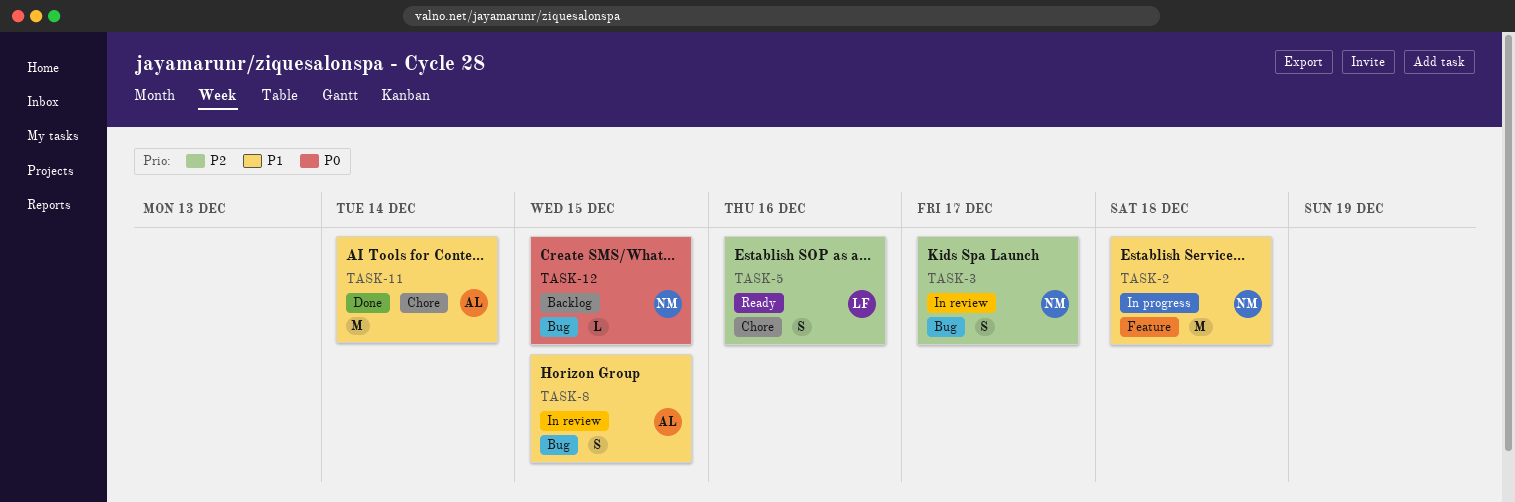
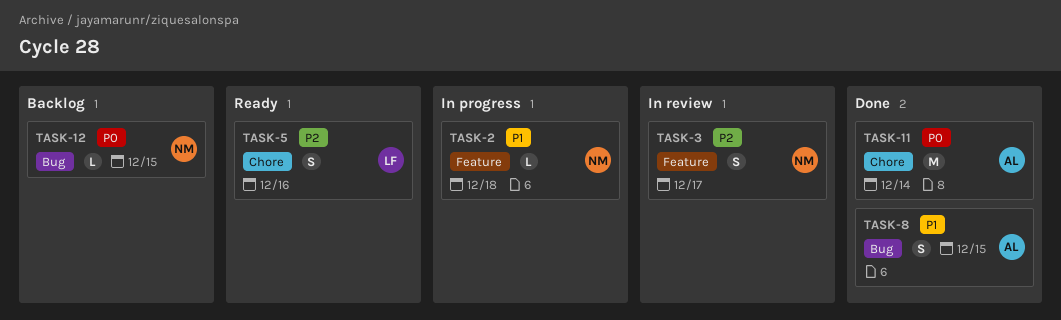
TASK-2, estimate: M -> L
TASK-3, label: Bug -> Feature
TASK-8, status: In review -> Done
TASK-11, priority: P1 -> P0

